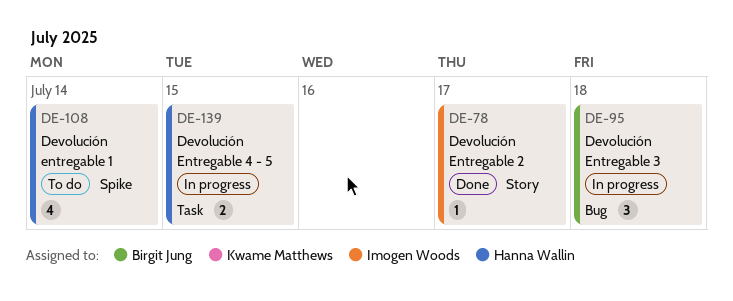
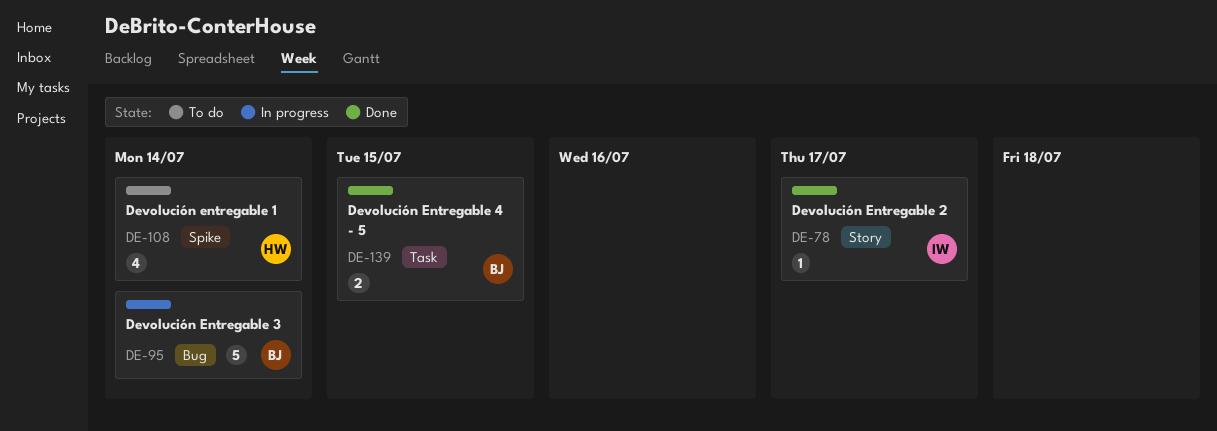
DE-95, estimate: 3 -> 5
DE-95, due: Jul 18 -> Jul 14
DE-139, status: In progress -> Done
DE-139, owner: Hanna Wallin -> Birgit Jung

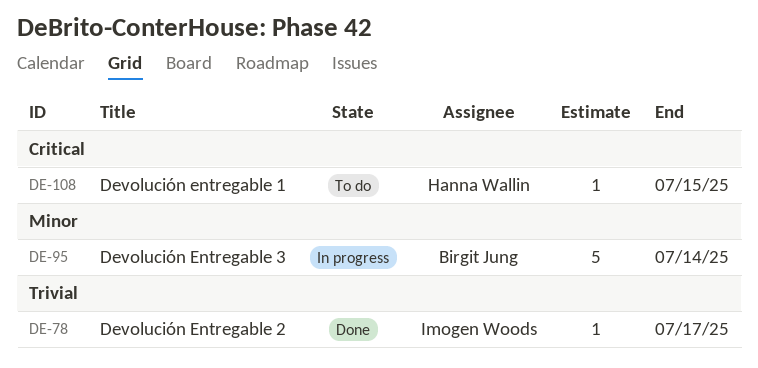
DE-108, estimate: 4 -> 1
DE-108, due: Jul 14 -> Jul 15
DE-139: present -> none

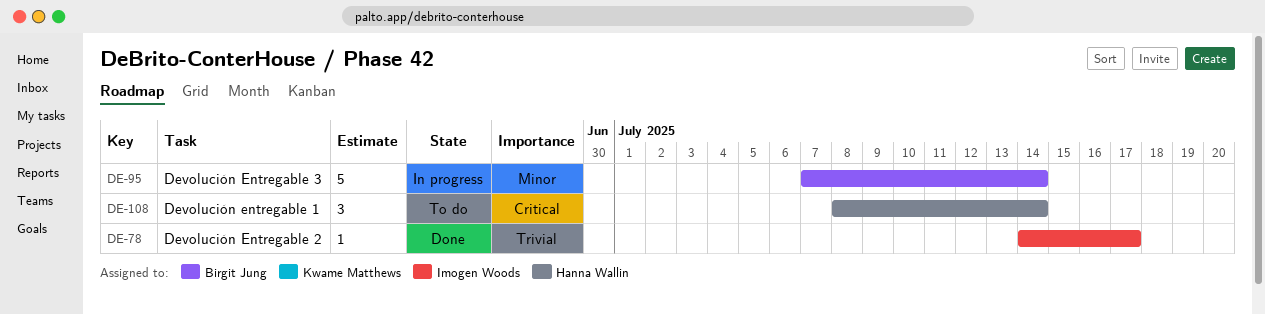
DE-108, estimate: 1 -> 3
DE-108, due: Jul 15 -> Jul 14

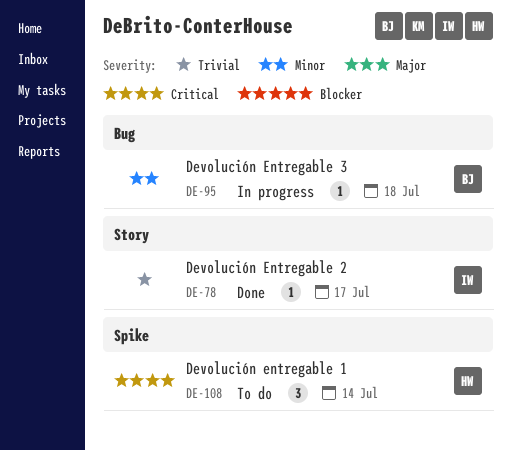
DE-95, estimate: 5 -> 1
DE-95, due: Jul 14 -> Jul 18

